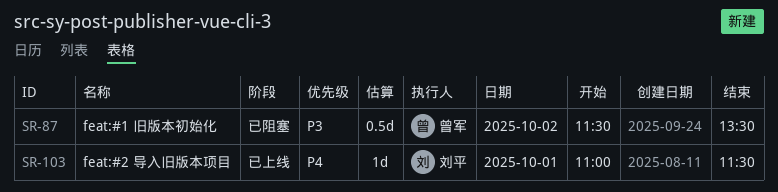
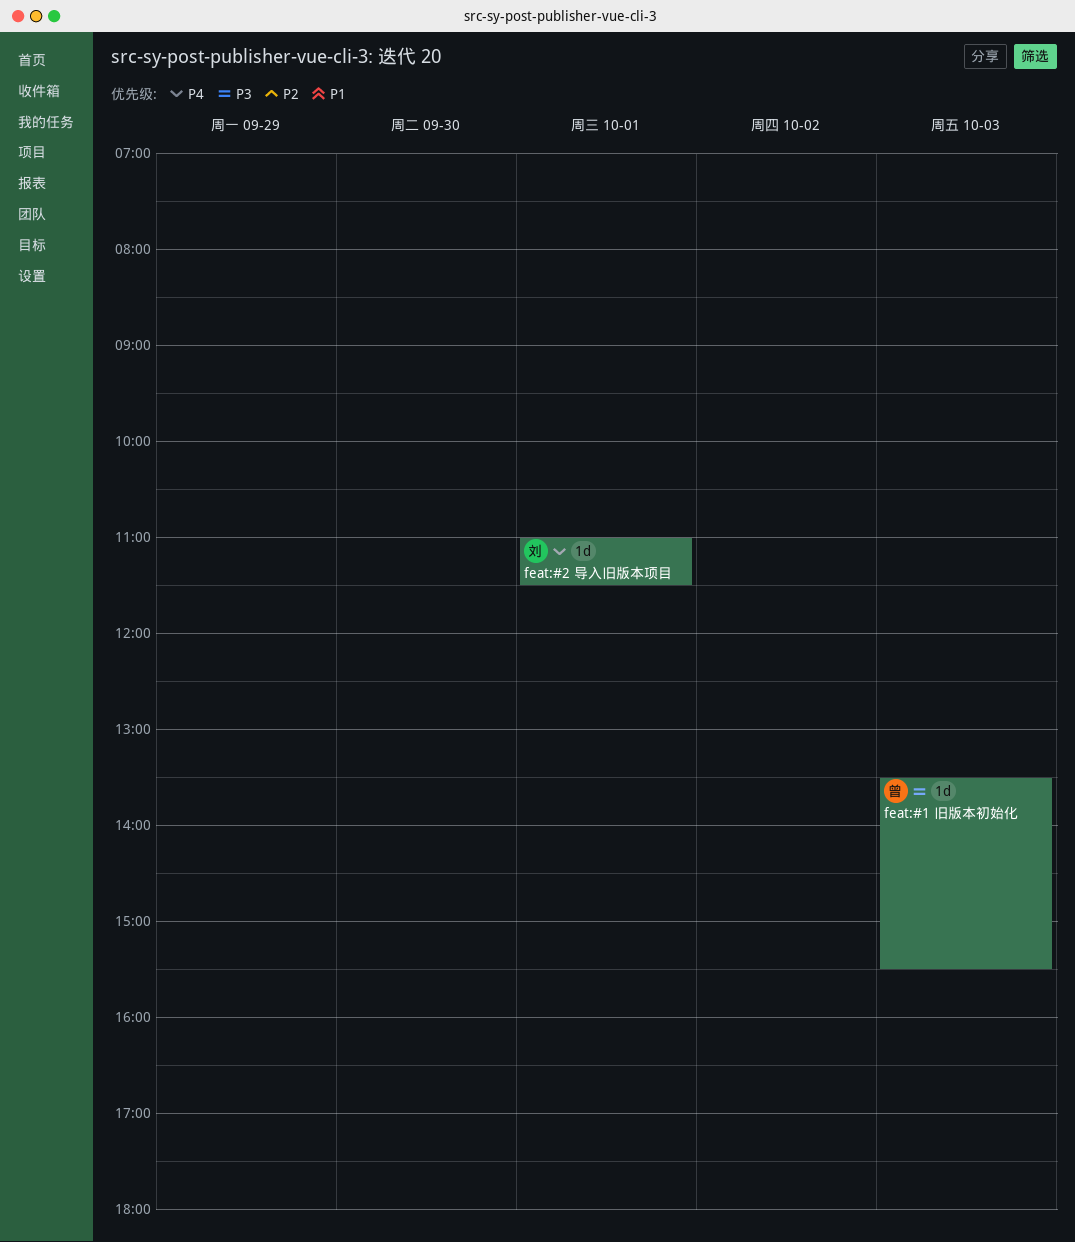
feat:#1 旧版本初始化, estimate: 0.5d -> 1d
feat:#1 旧版本初始化, day: Oct 2 -> Oct 3
feat:#1 旧版本初始化, begins: 11:30 -> 13:30
feat:#1 旧版本初始化, ends: 13:30 -> 15:30

